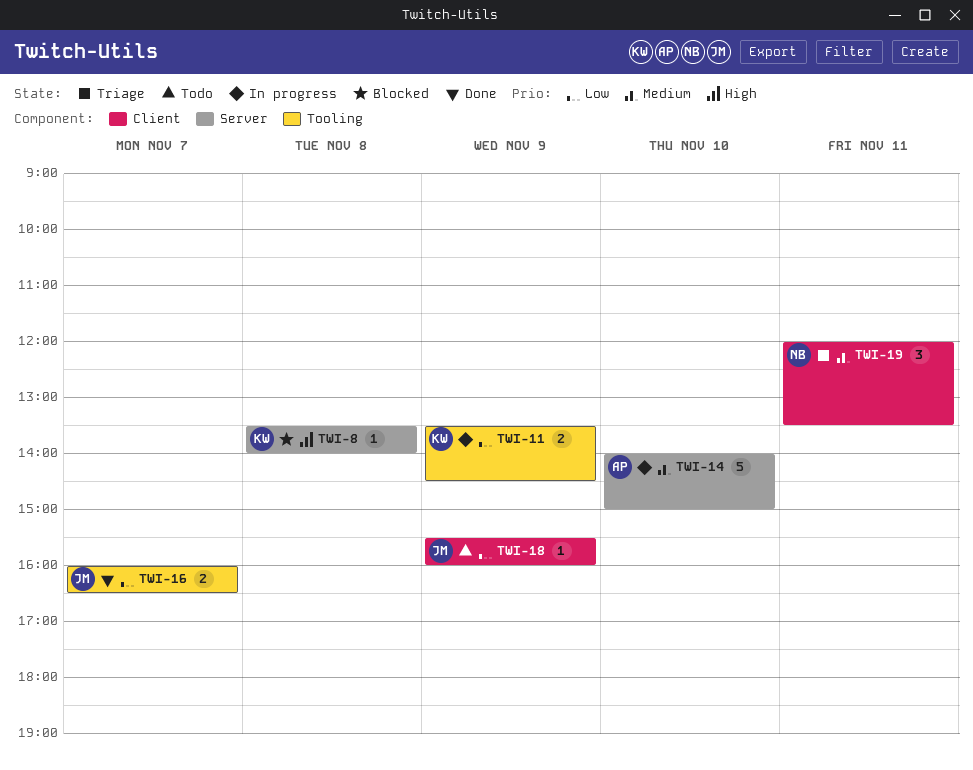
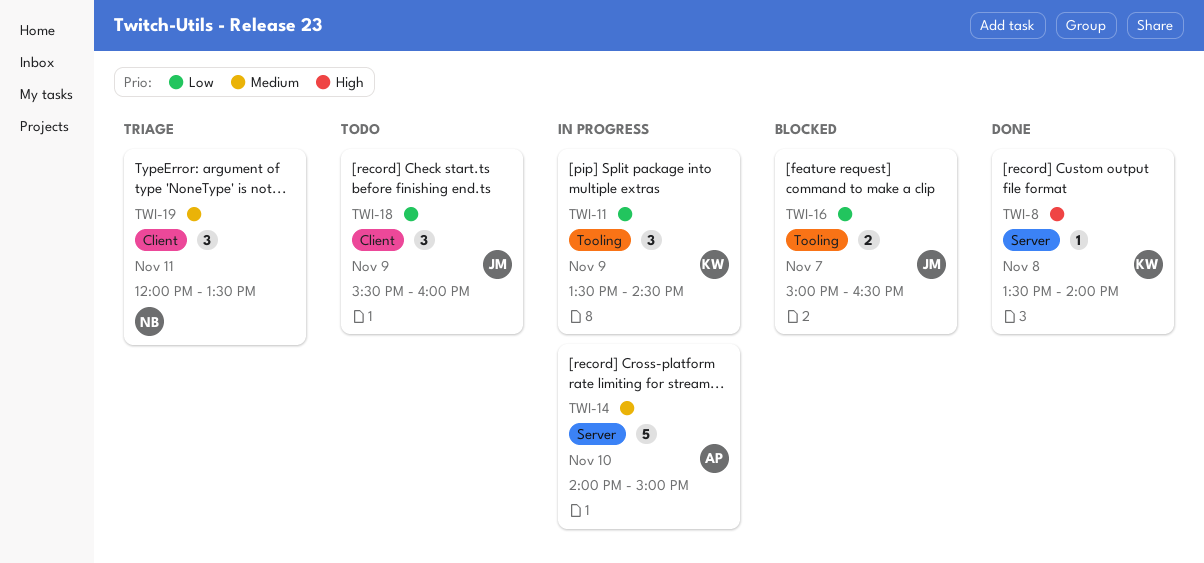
TWI-8, status: Blocked -> Done
TWI-11, estimate: 2 -> 3
TWI-16, status: Done -> Blocked
TWI-16, begins: 16:00 -> 15:00
TWI-18, estimate: 1 -> 3

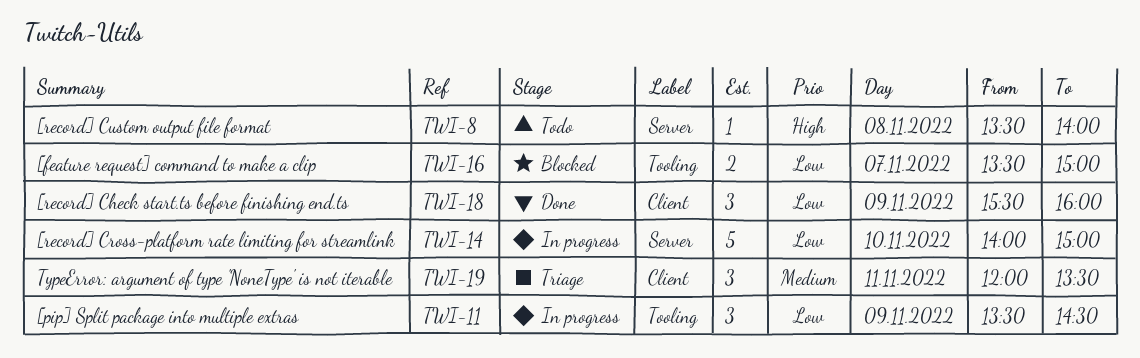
TWI-8, status: Done -> Todo
TWI-14, priority: Medium -> Low
TWI-16, begins: 15:00 -> 13:30
TWI-16, ends: 16:30 -> 15:00
TWI-18, status: Todo -> Done

